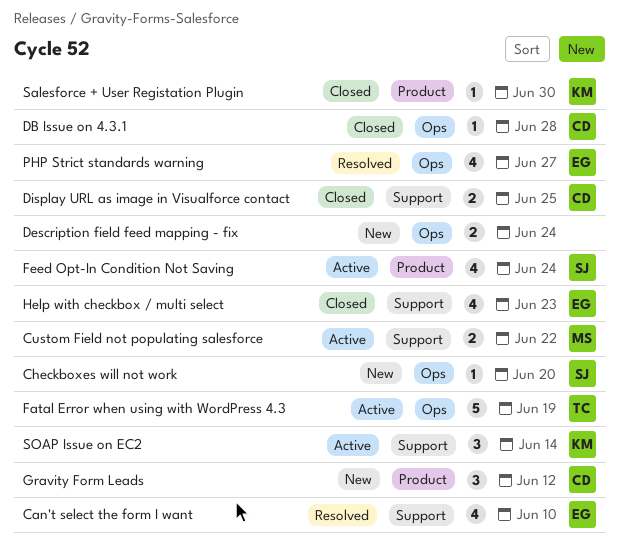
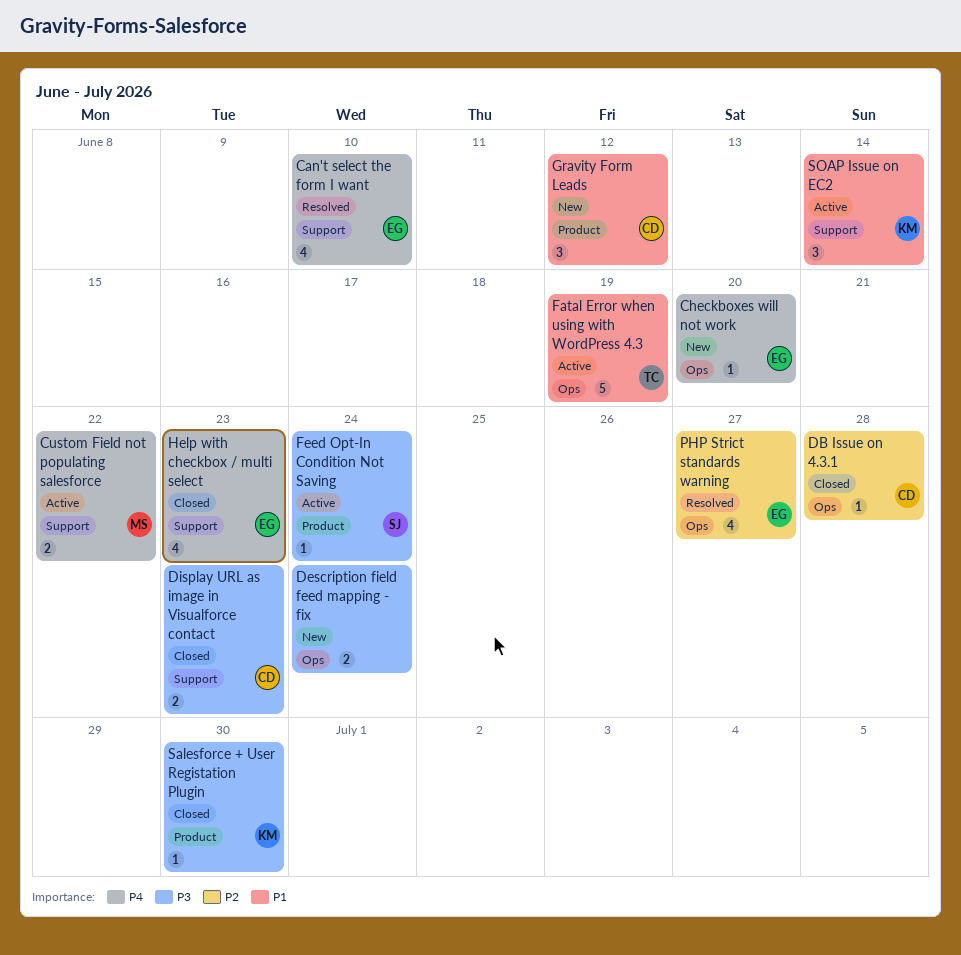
Checkboxes will not work, owner: SJ -> EG
Display URL as image in Visualforce contact, due: Jun 25 -> Jun 23
Feed Opt-In Condition Not Saving, estimate: 4 -> 1

